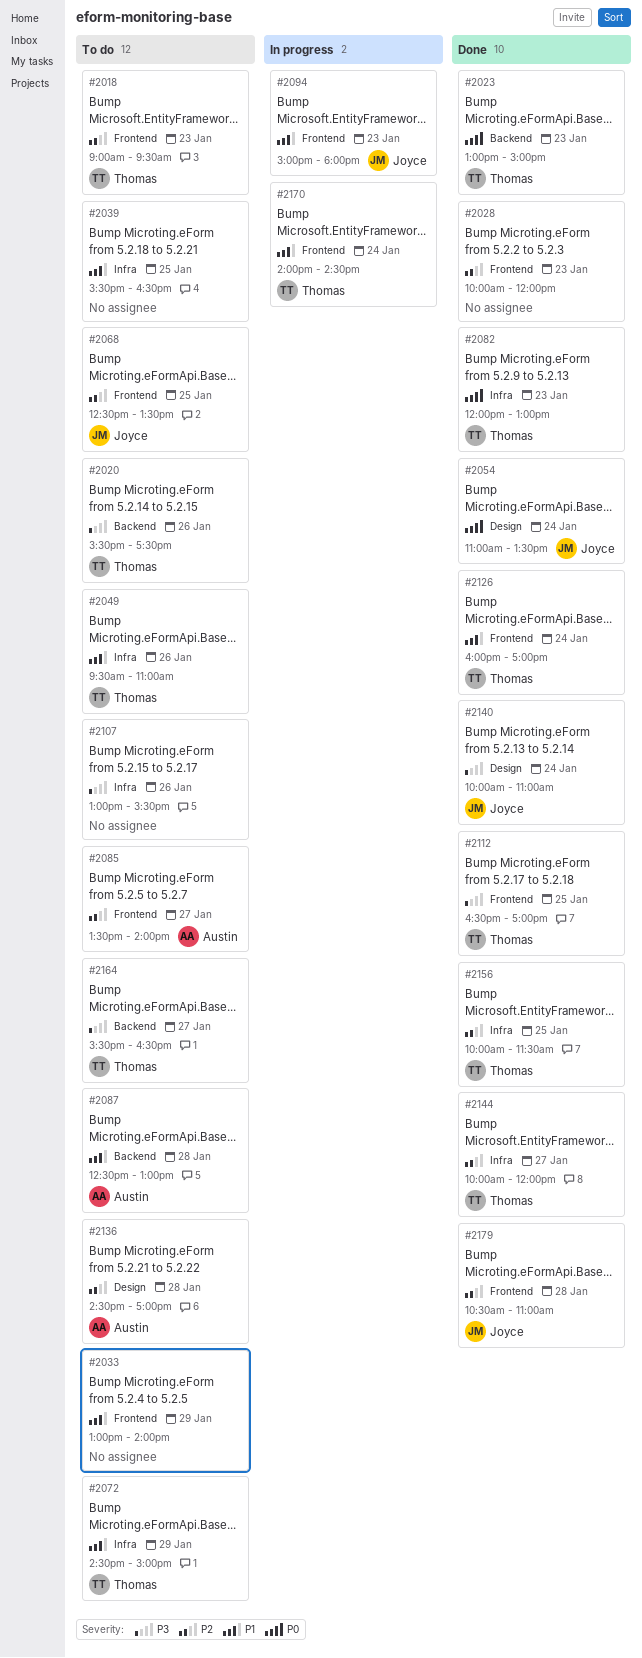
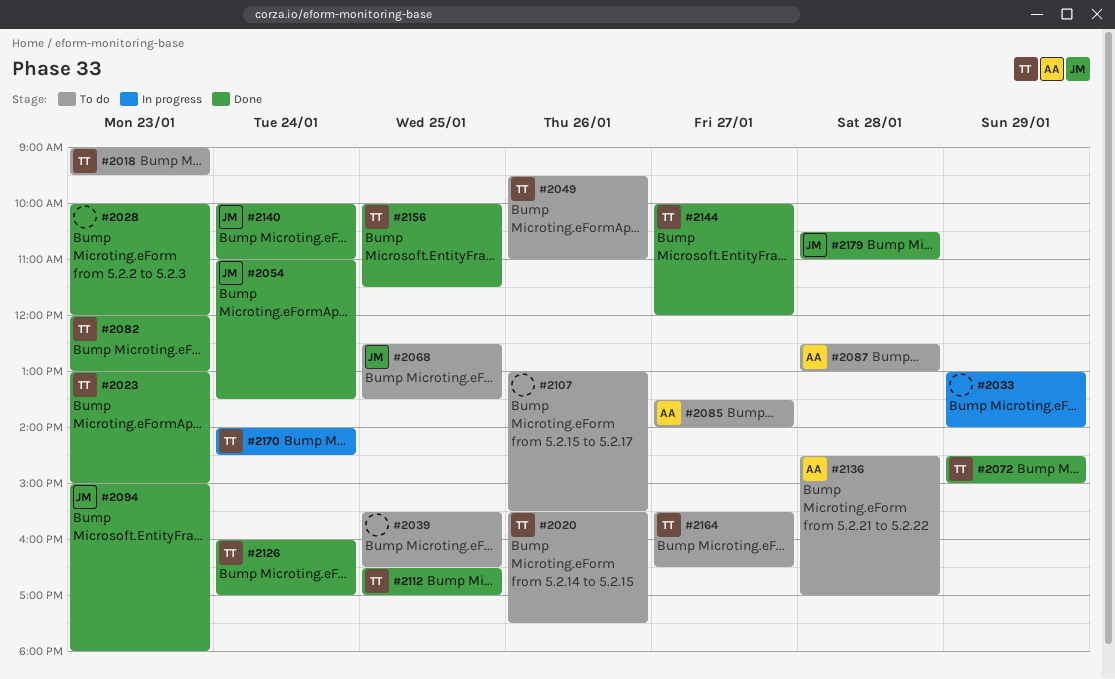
#2033, status: To do -> In progress
#2072, status: To do -> Done
#2094, status: In progress -> Done

